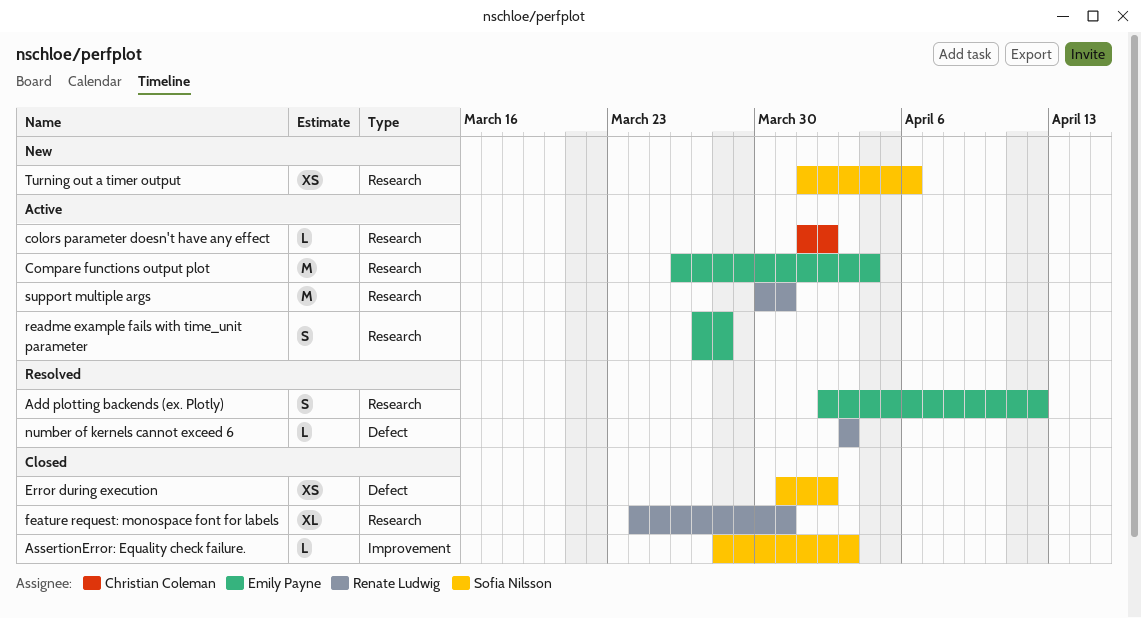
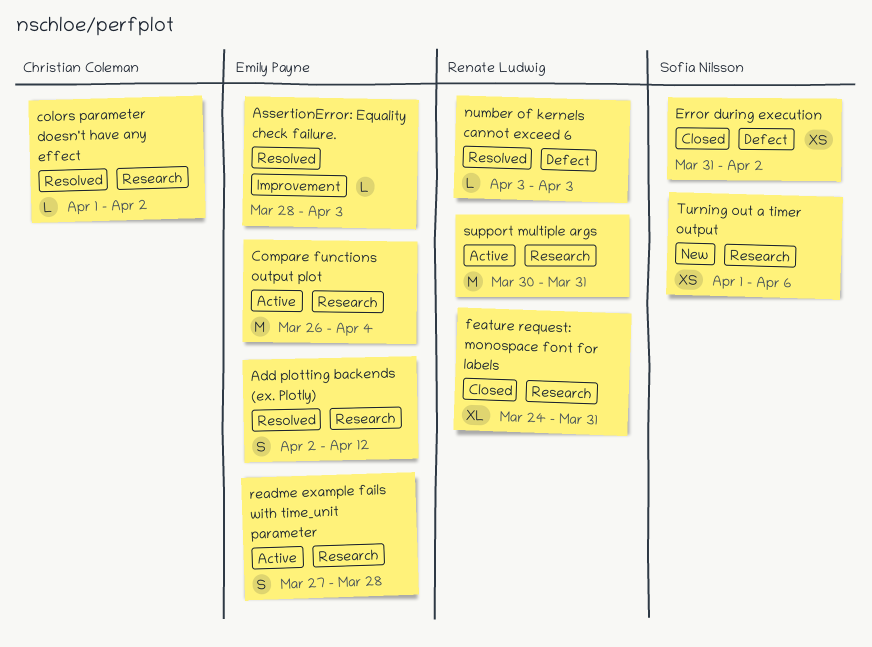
AssertionError: Equality check failure., status: Closed -> Resolved
AssertionError: Equality check failure., owner: Sofia Nilsson -> Emily Payne
colors parameter doesn't have any effect, status: Active -> Resolved

